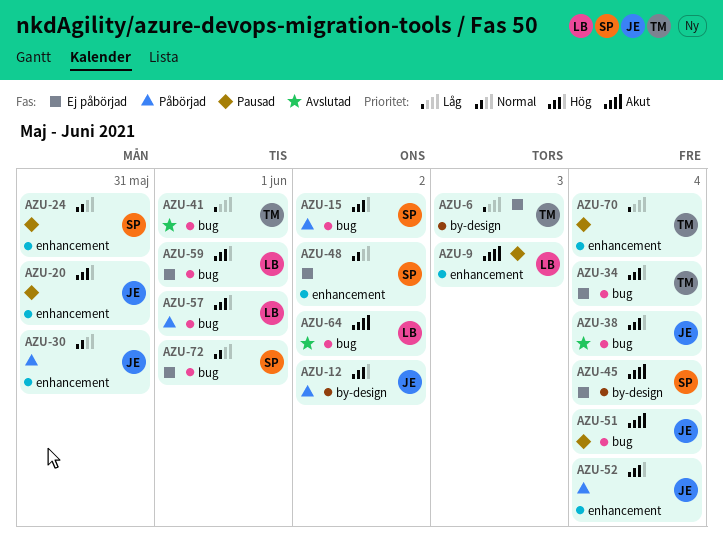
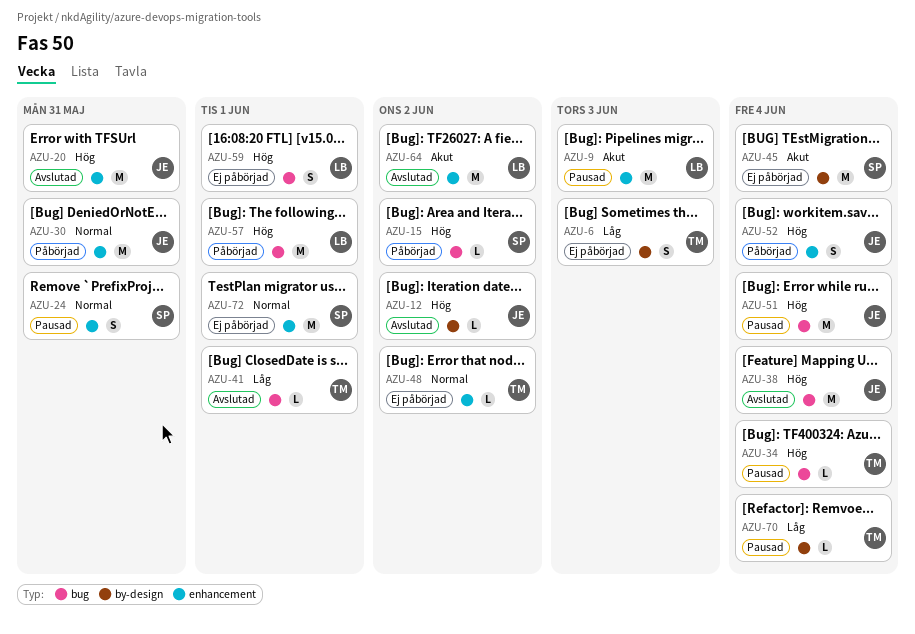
AZU-12, status: Påbörjad -> Avslutad
AZU-20, status: Pausad -> Avslutad
AZU-34, status: Ej påbörjad -> Pausad
AZU-48, owner: SP -> TM
AZU-51, priority: Akut -> Hög
AZU-64, label: bug -> enhancement
AZU-70, label: enhancement -> by-design
AZU-72, label: bug -> enhancement

